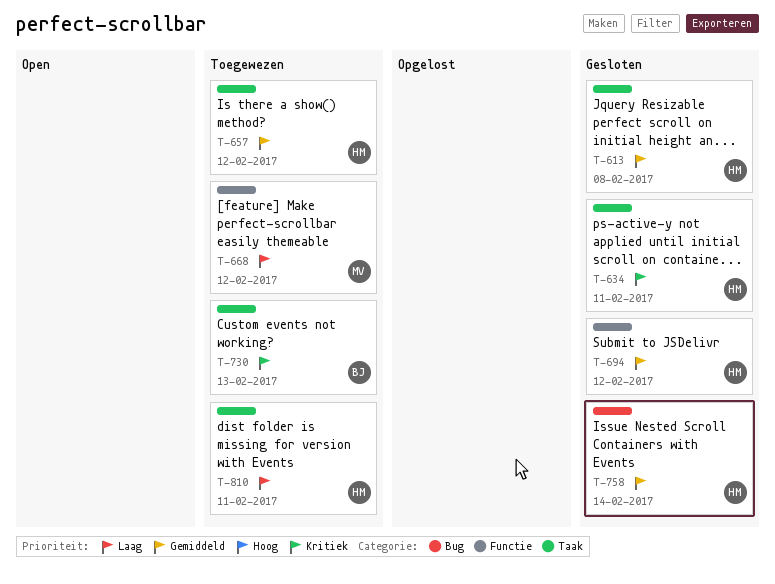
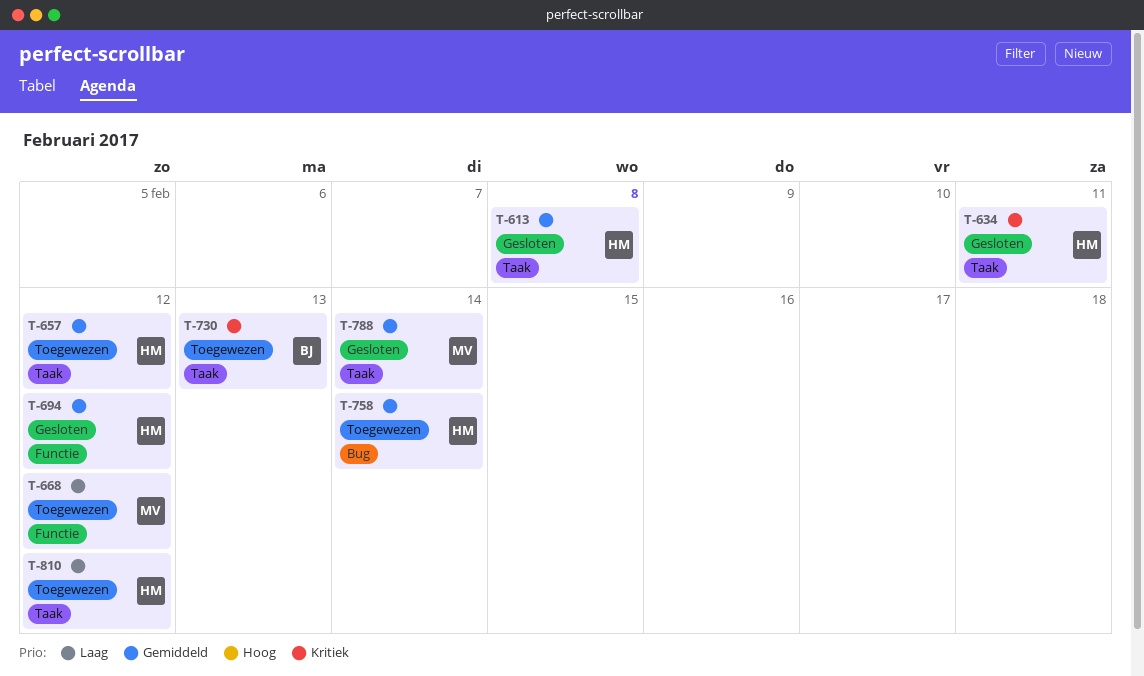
T-758, status: Gesloten -> Toegewezen
T-788: none -> present
T-810, due: Feb 11 -> Feb 12

